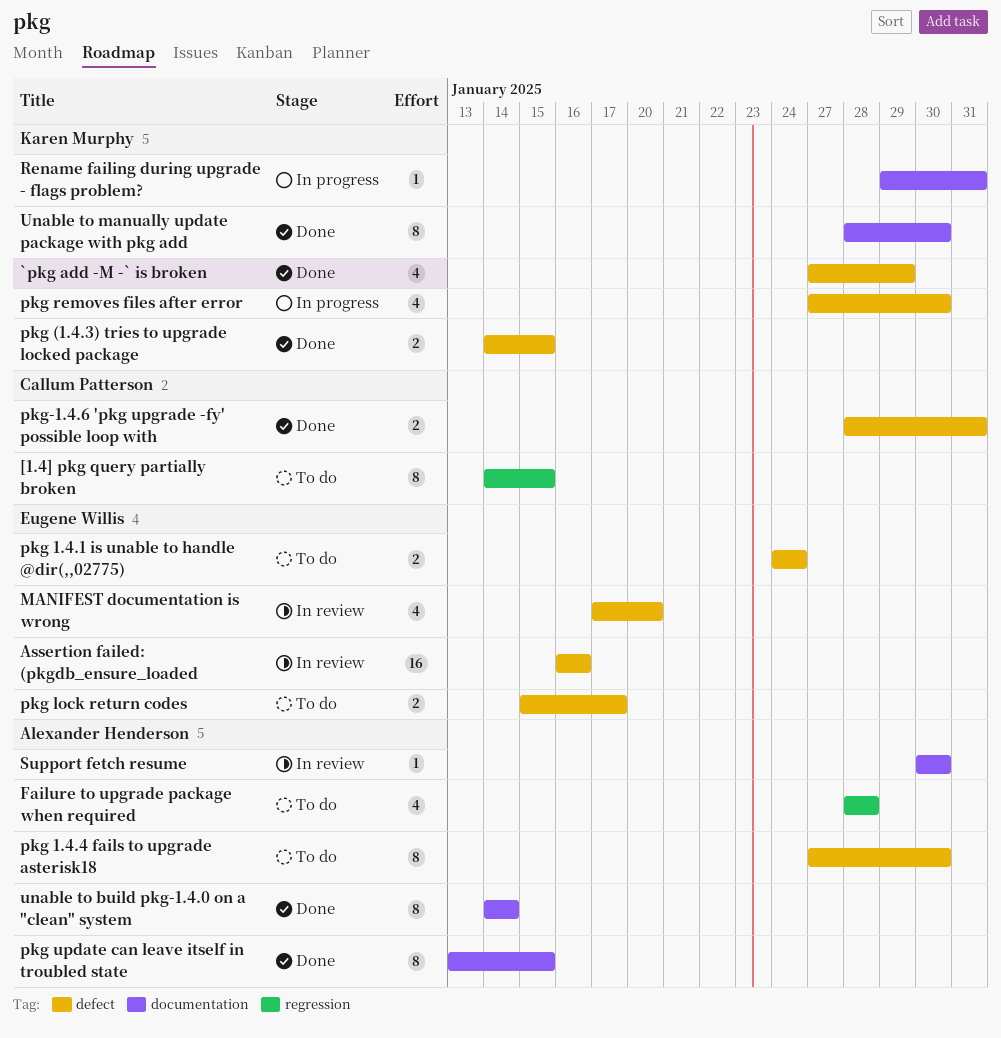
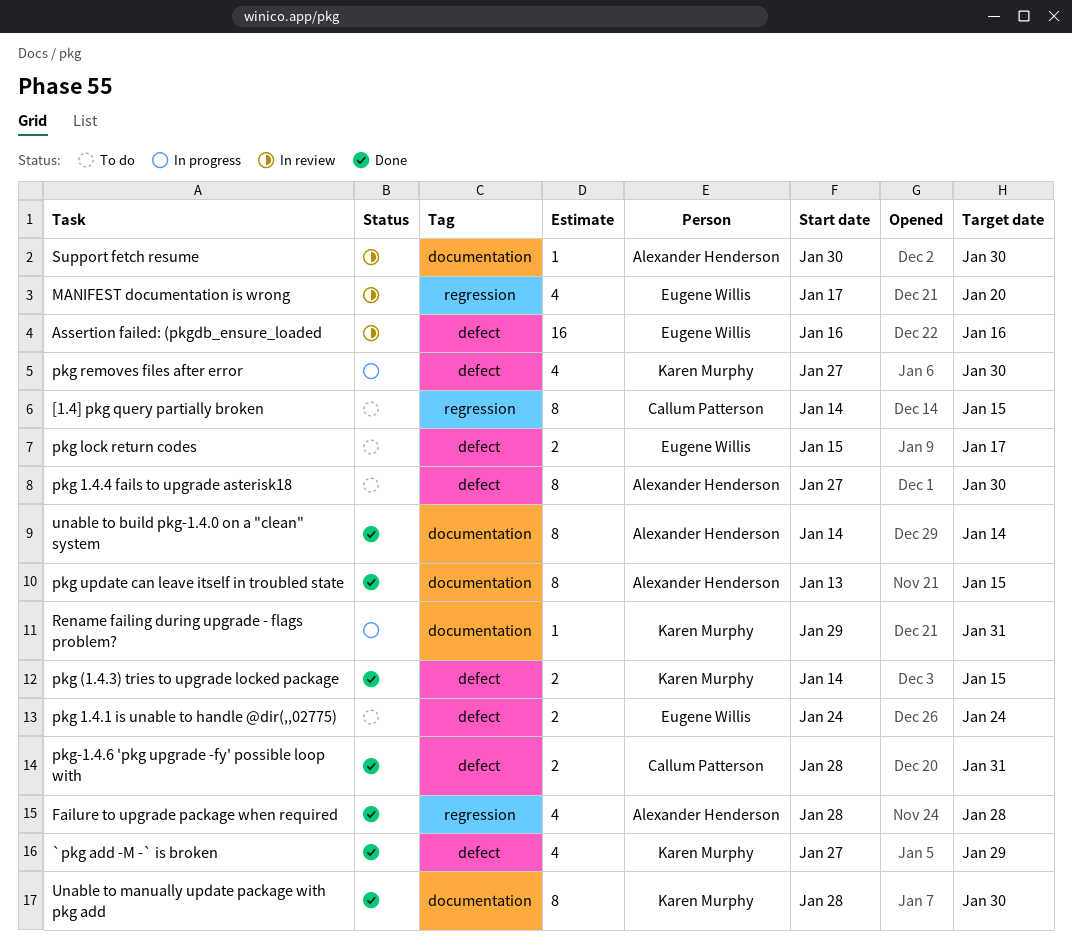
Failure to upgrade package when required, status: To do -> Done
MANIFEST documentation is wrong, label: defect -> regression

